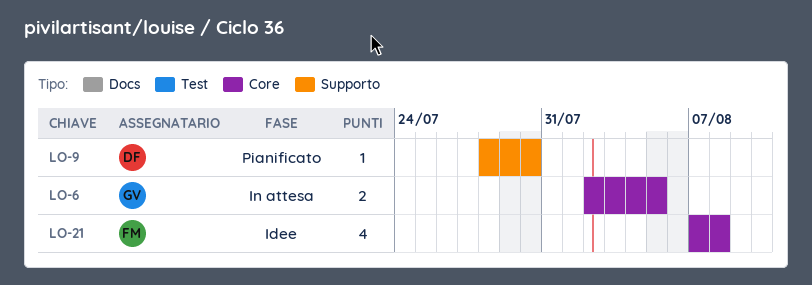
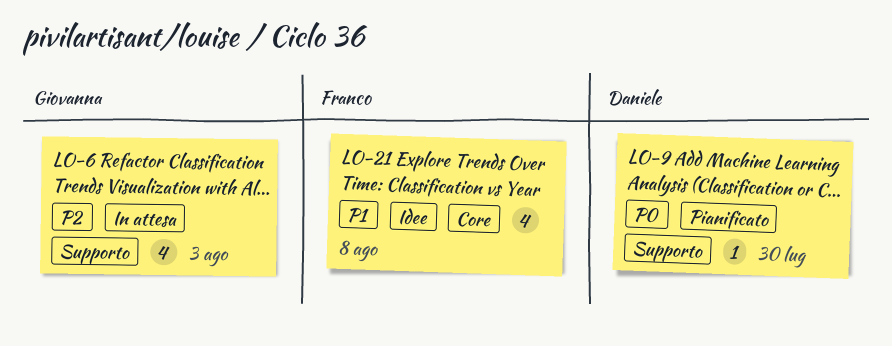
LO-6, label: Core -> Supporto
LO-6, estimate: 2 -> 4
LO-6, due: Aug 5 -> Aug 3

